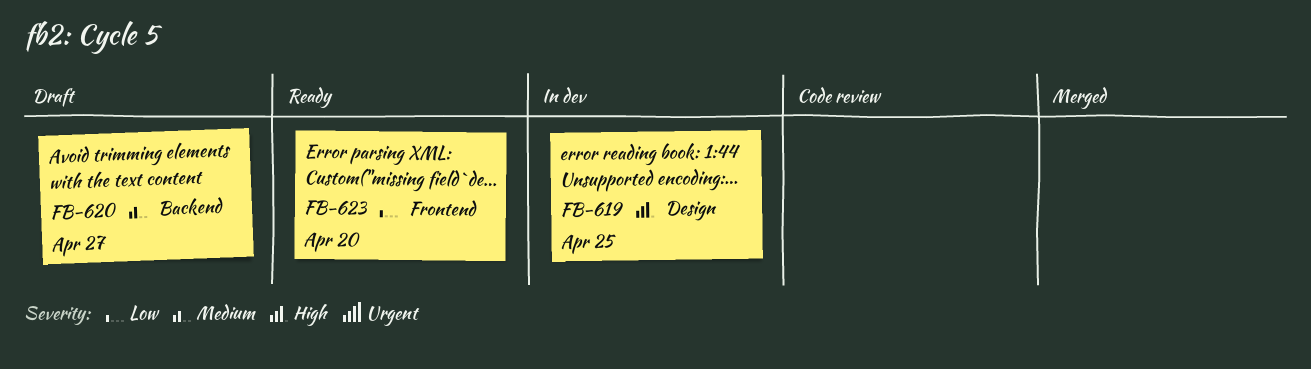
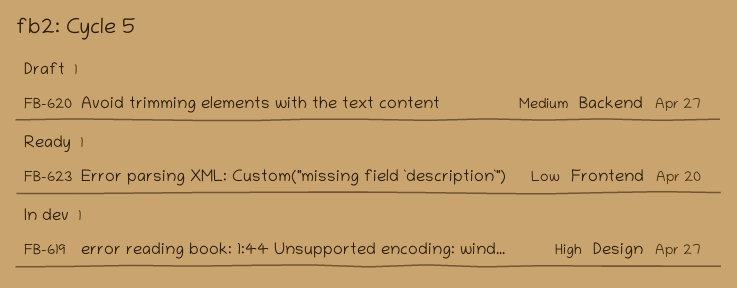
FB-619, due: Apr 25 -> Apr 27

